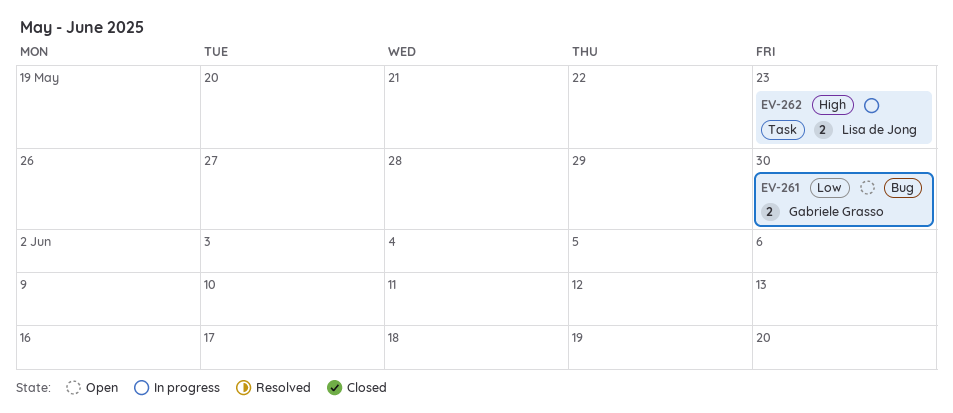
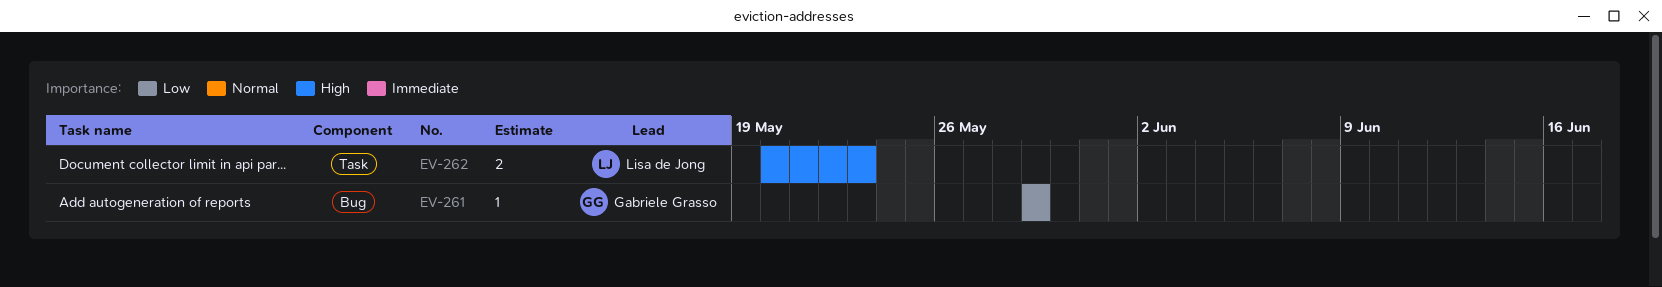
EV-261, estimate: 2 -> 1
EV-261, due: May 30 -> May 29

